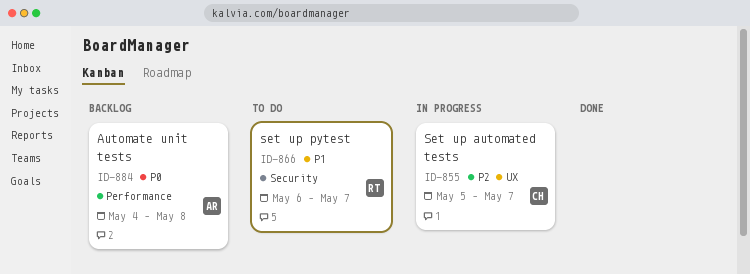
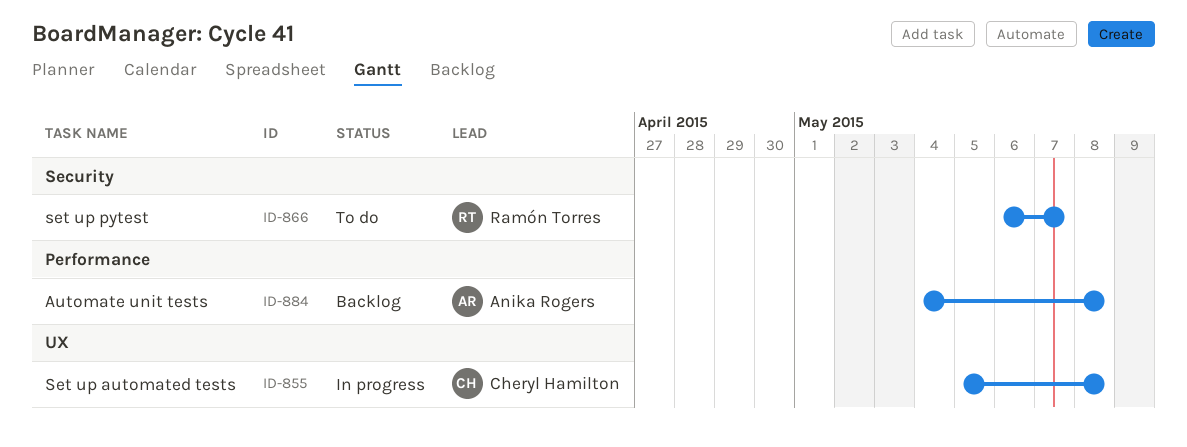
ID-855, due: May 7 -> May 8

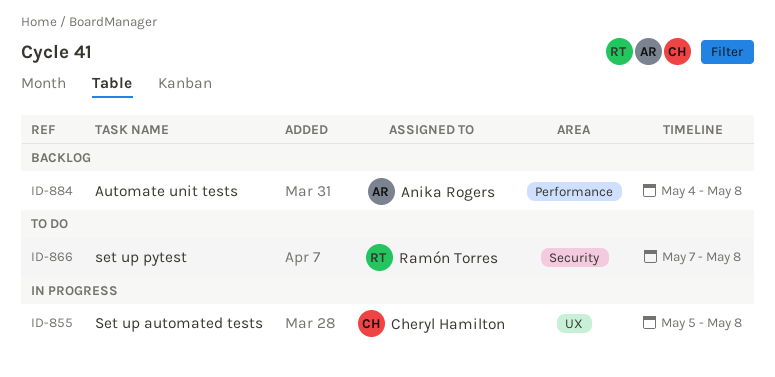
ID-866, start: May 6 -> May 7
ID-866, due: May 7 -> May 8

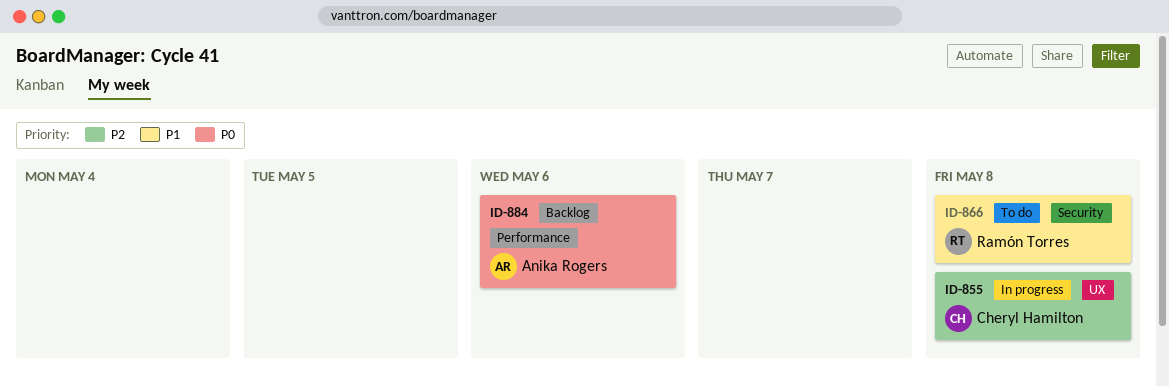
ID-884, due: May 8 -> May 6

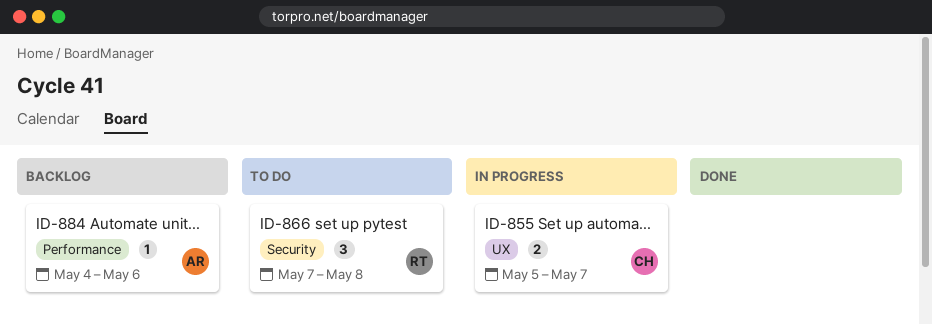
ID-855, due: May 8 -> May 7

